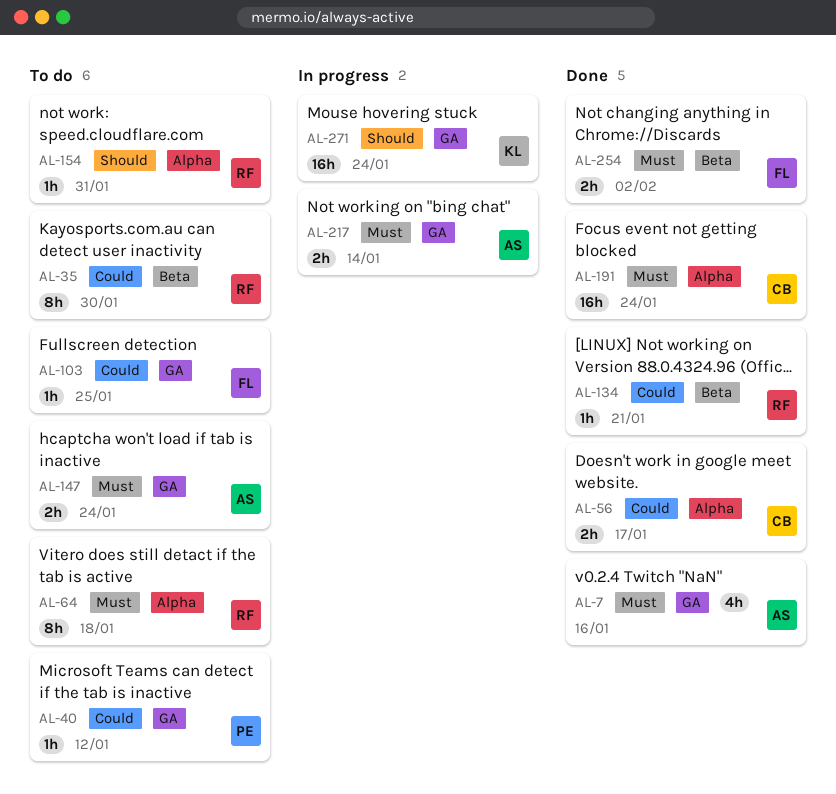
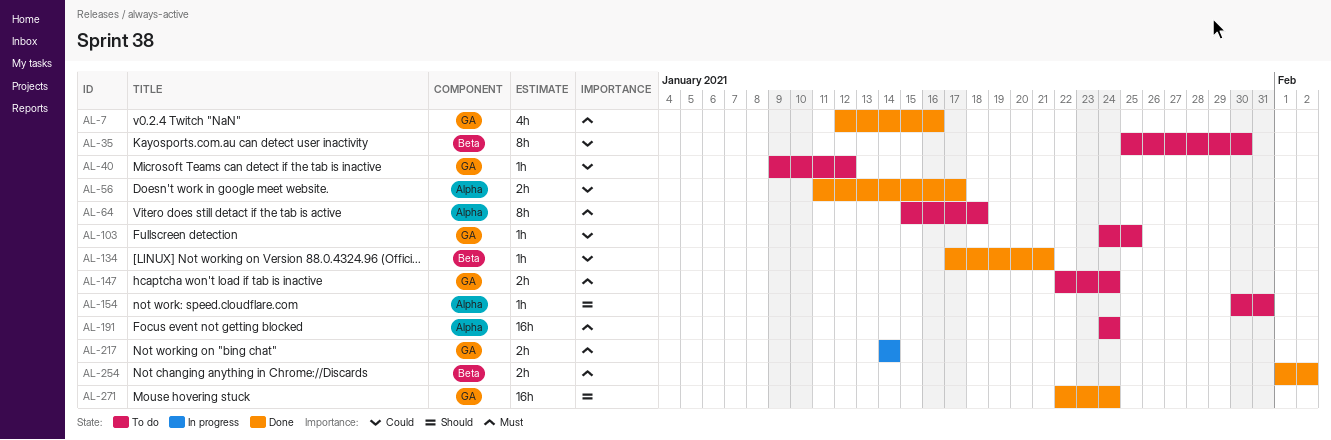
AL-191, status: Done -> To do
AL-271, status: In progress -> Done

